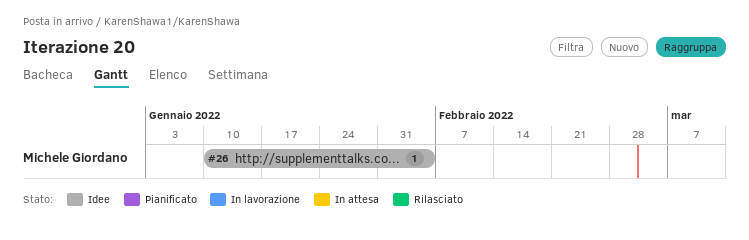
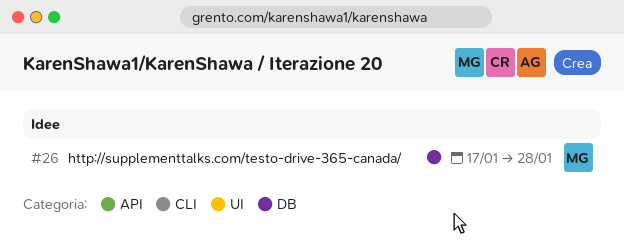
#26, start: Jan 10 -> Jan 17
#26, due: Feb 4 -> Jan 28

